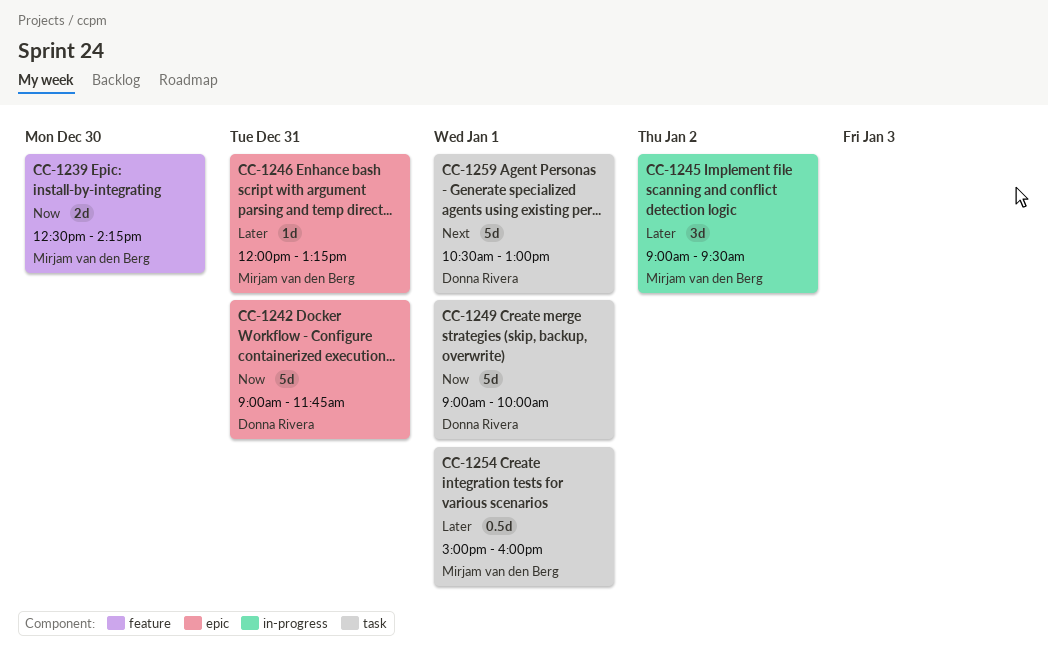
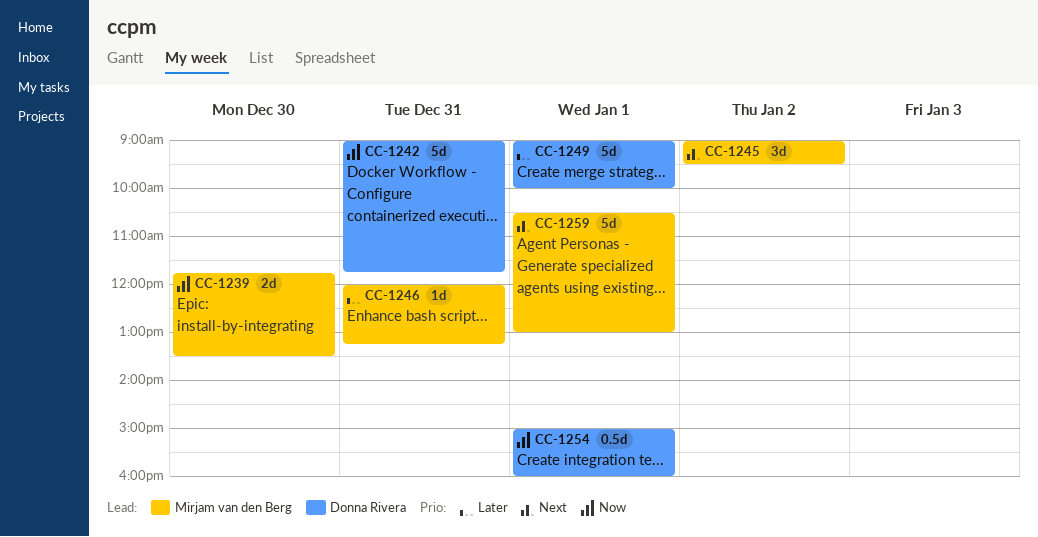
CC-1239, begins: 12:30 -> 11:45
CC-1239, ends: 14:15 -> 13:30
CC-1245, priority: Later -> Next
CC-1249, priority: Now -> Later
CC-1254, owner: Mirjam van den Berg -> Donna Rivera
CC-1254, priority: Later -> Now
CC-1259, owner: Donna Rivera -> Mirjam van den Berg

